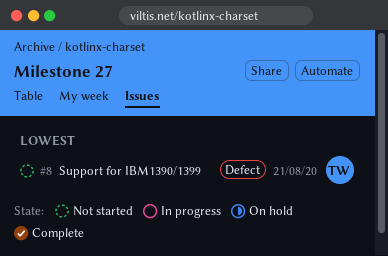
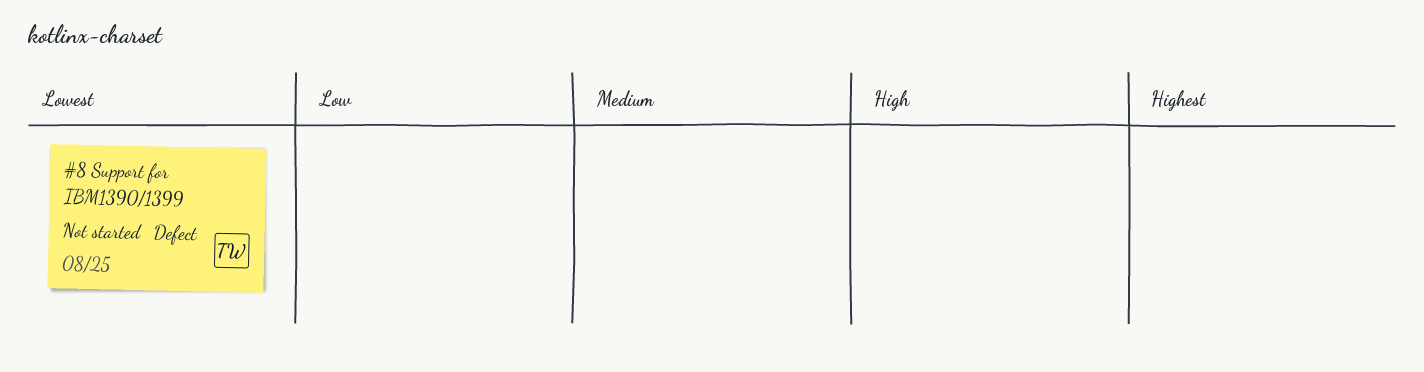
#8, due: Aug 21 -> Aug 25

